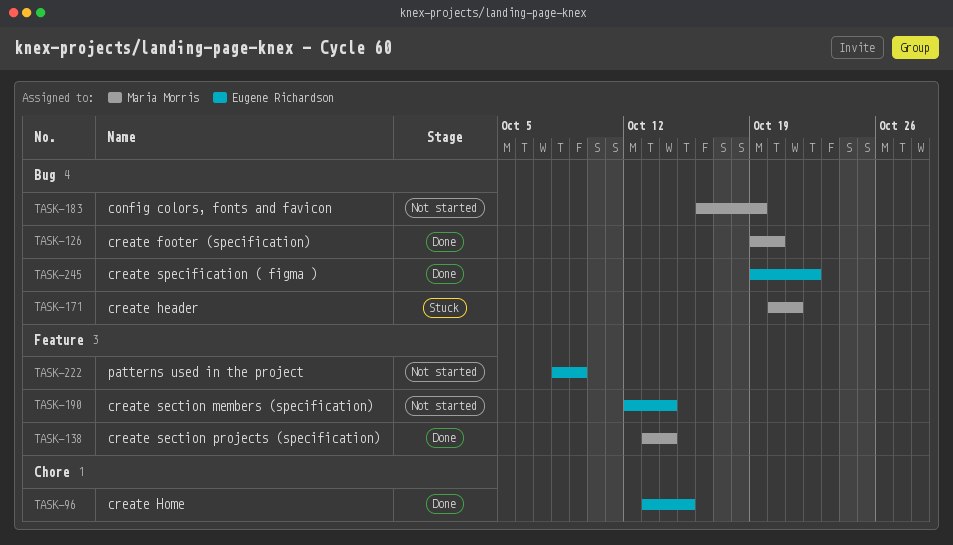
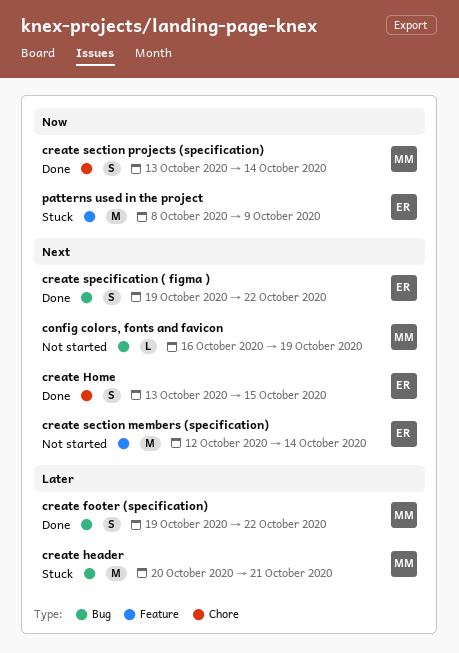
create footer (specification), due: Oct 20 -> Oct 22
create section projects (specification), label: Feature -> Chore
patterns used in the project, status: Not started -> Stuck

